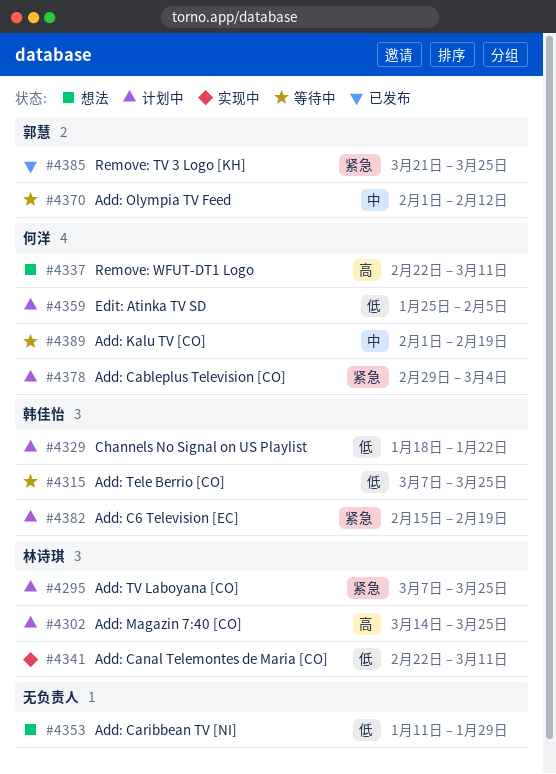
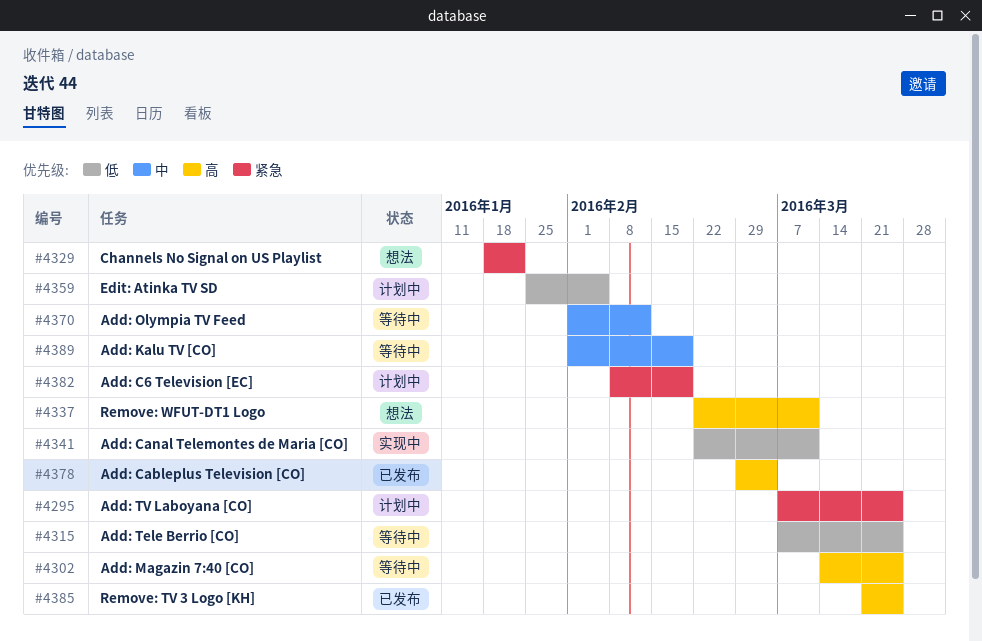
#4302, status: 计划中 -> 等待中
#4329, status: 计划中 -> 想法
#4329, priority: 低 -> 紧急
#4353: present -> none
#4378, status: 计划中 -> 已发布
#4378, priority: 紧急 -> 高
#4382, start: Feb 15 -> Feb 8
#4385, priority: 紧急 -> 高

